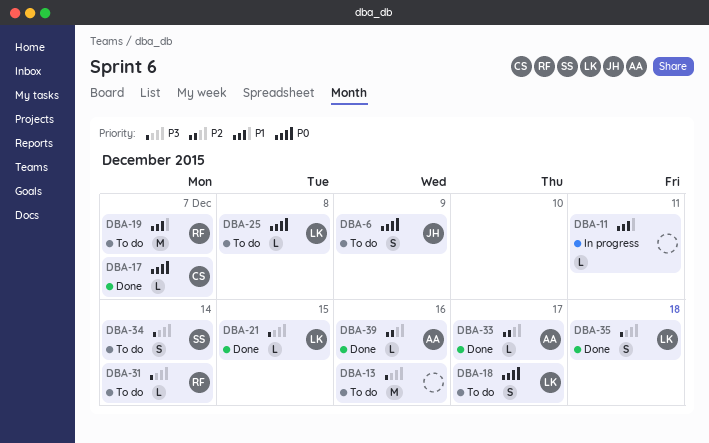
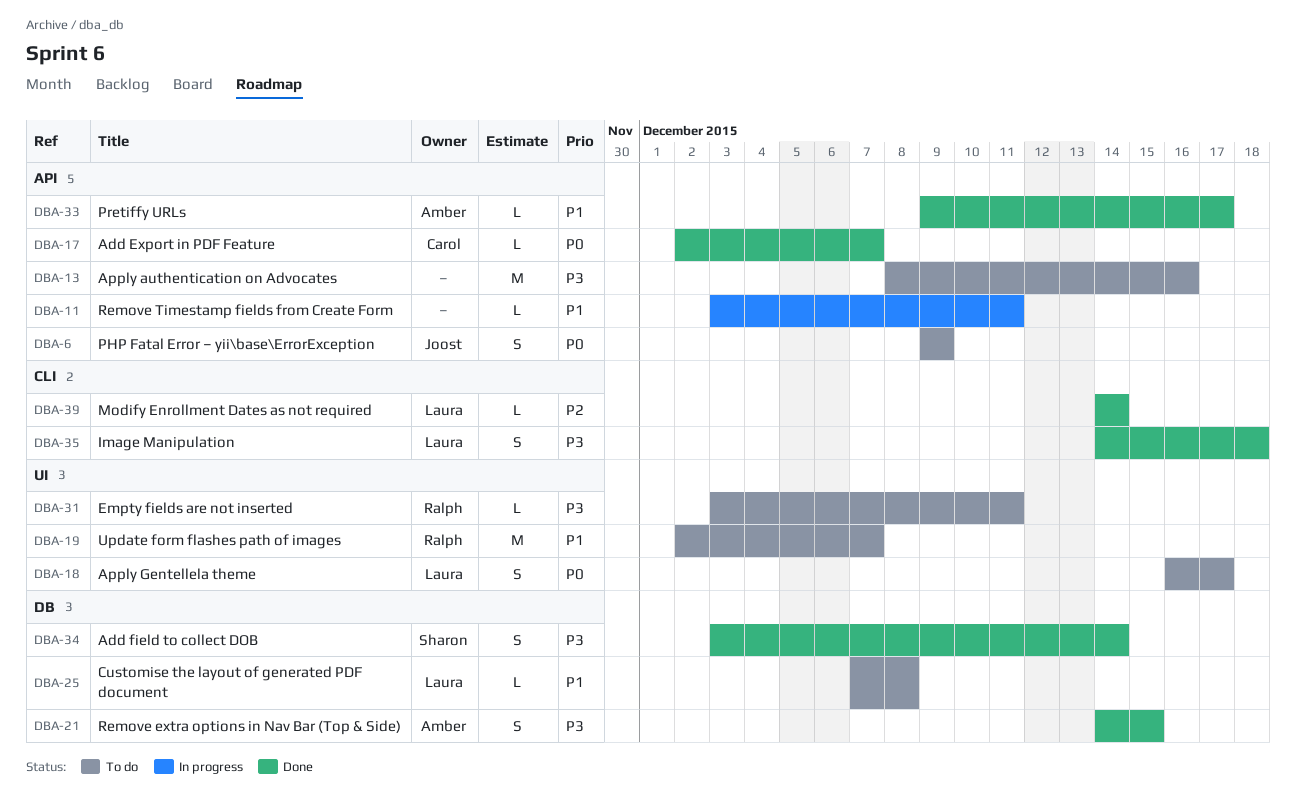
DBA-21, owner: Laura -> Amber
DBA-21, estimate: L -> S
DBA-25, priority: P0 -> P1
DBA-31, due: Dec 14 -> Dec 11
DBA-33, priority: P2 -> P1
DBA-34, status: To do -> Done
DBA-39, owner: Amber -> Laura
DBA-39, due: Dec 16 -> Dec 14

